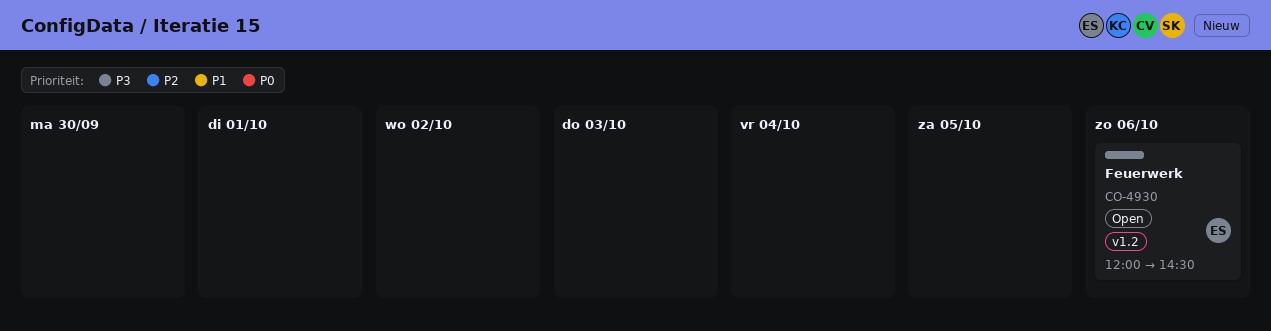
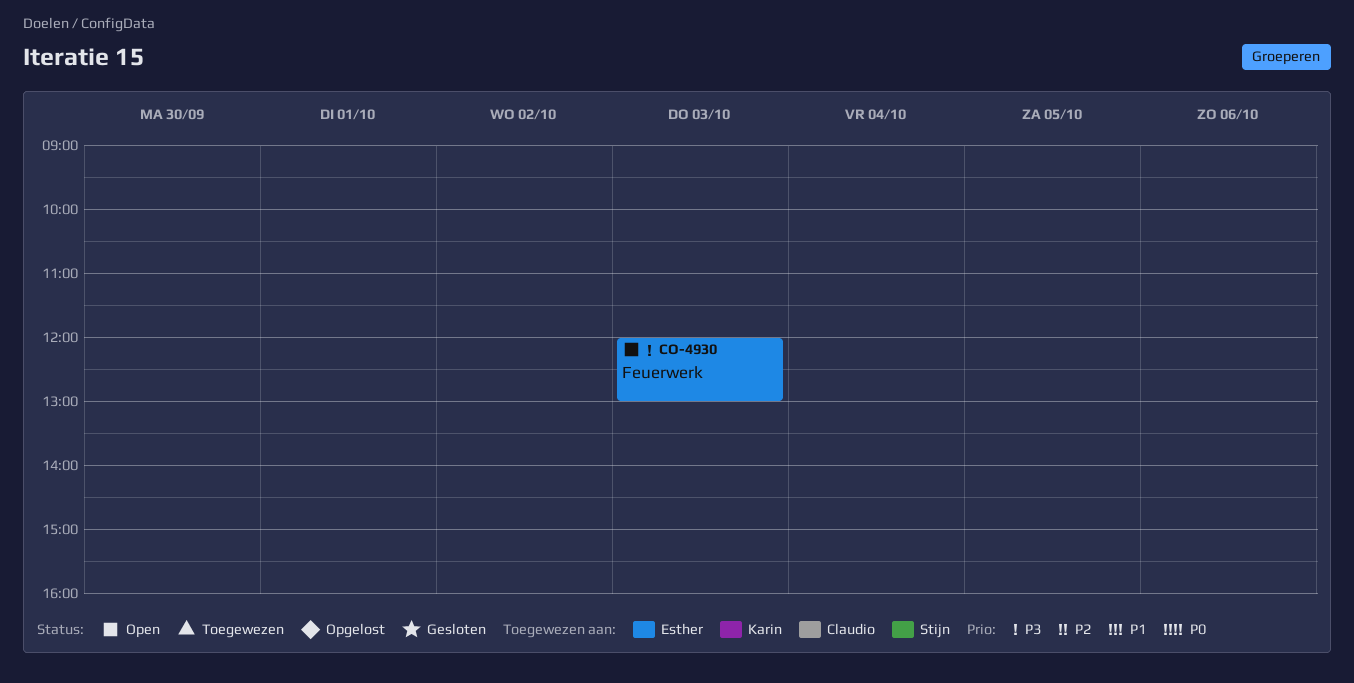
CO-4930, day: Oct 6 -> Oct 3
CO-4930, ends: 14:30 -> 13:00

